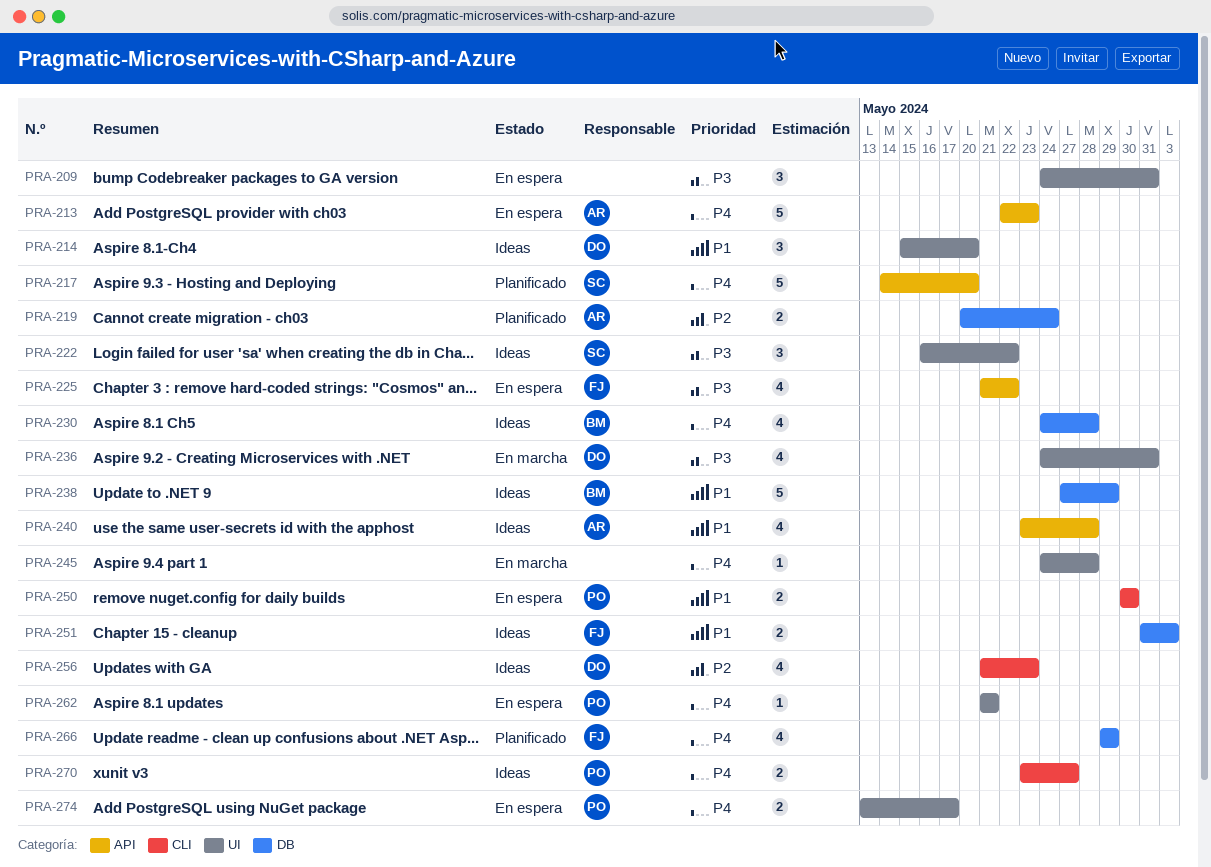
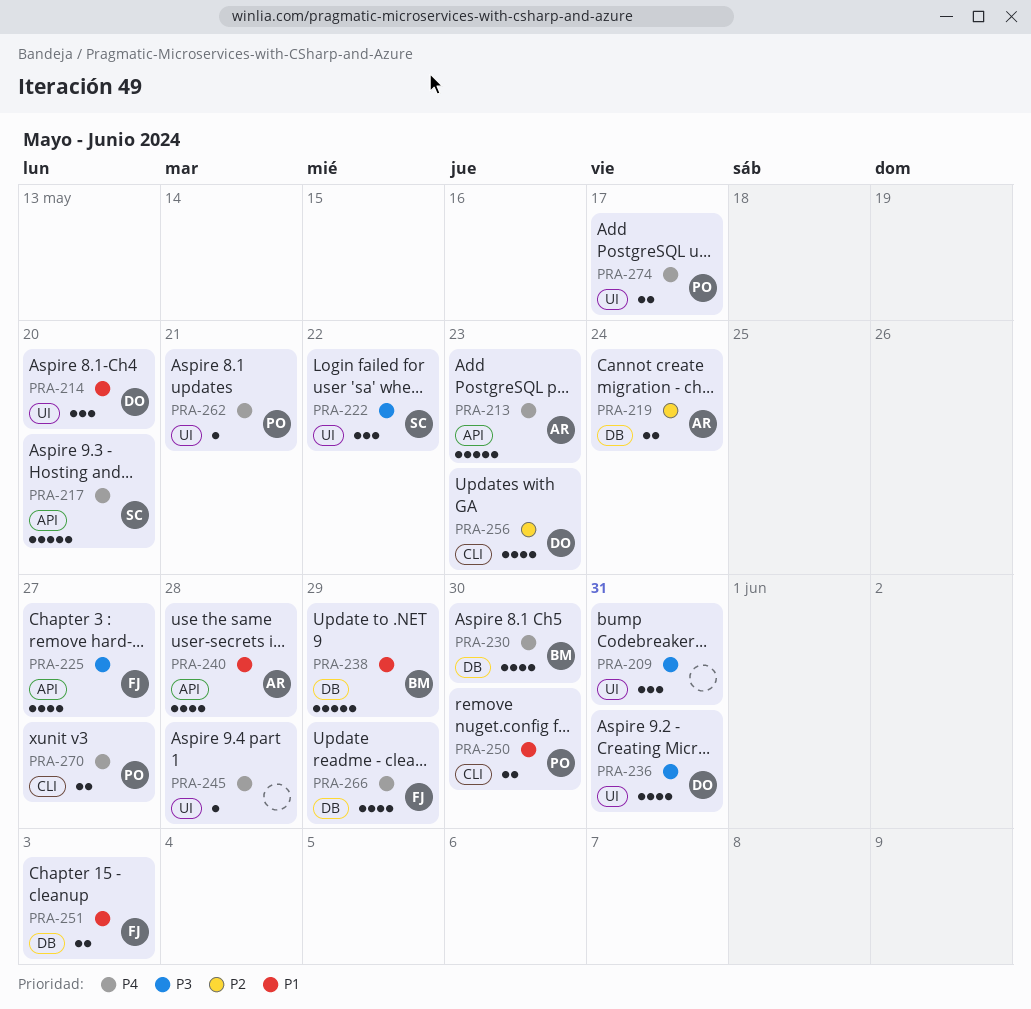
PRA-225, due: May 22 -> May 27
PRA-230, due: May 28 -> May 30

